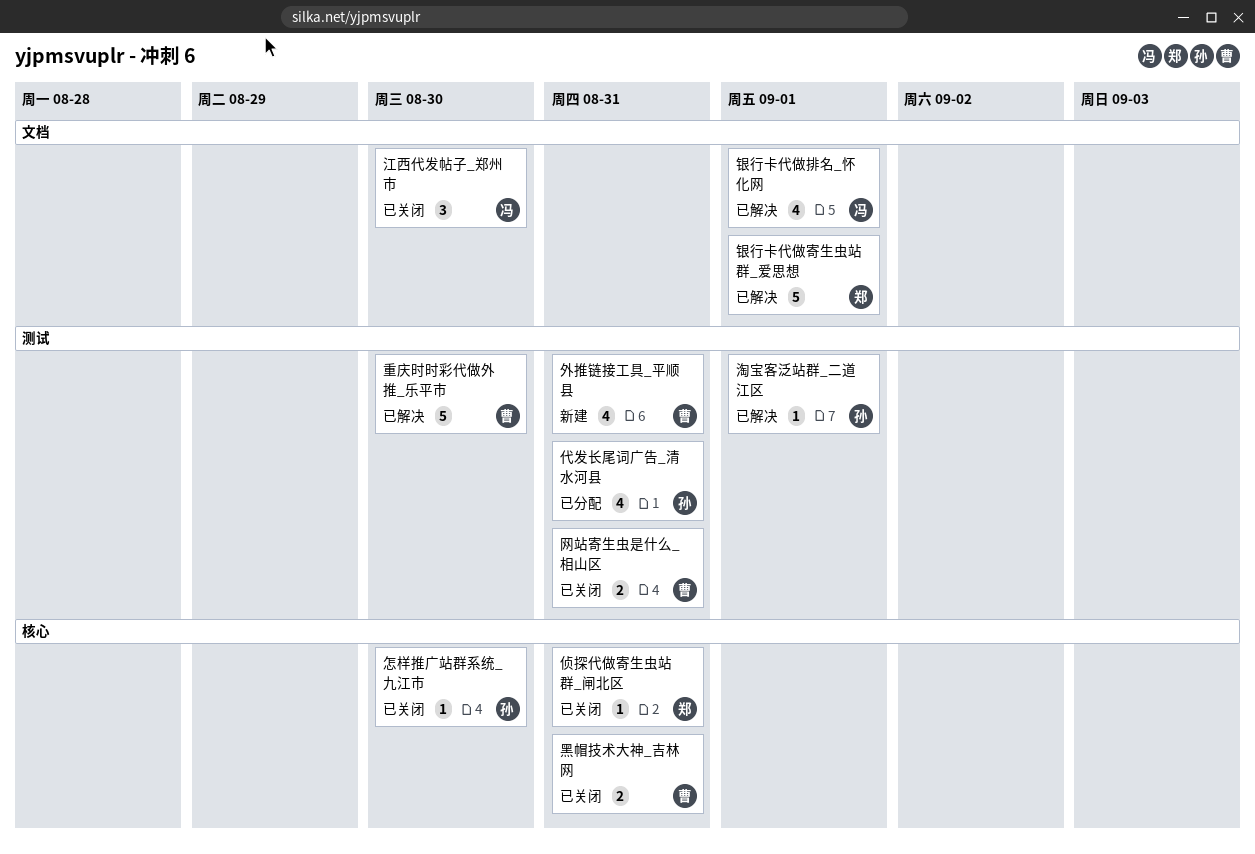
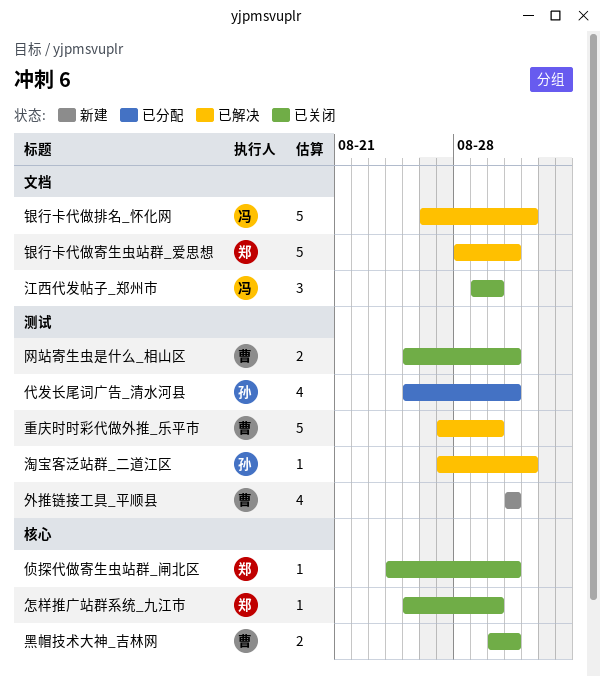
怎样推广站群系统_九江市, owner: 孙 -> 郑
银行卡代做寄生虫站群_爱思想, due: Sep 1 -> Aug 31
银行卡代做排名_怀化网, estimate: 4 -> 5

